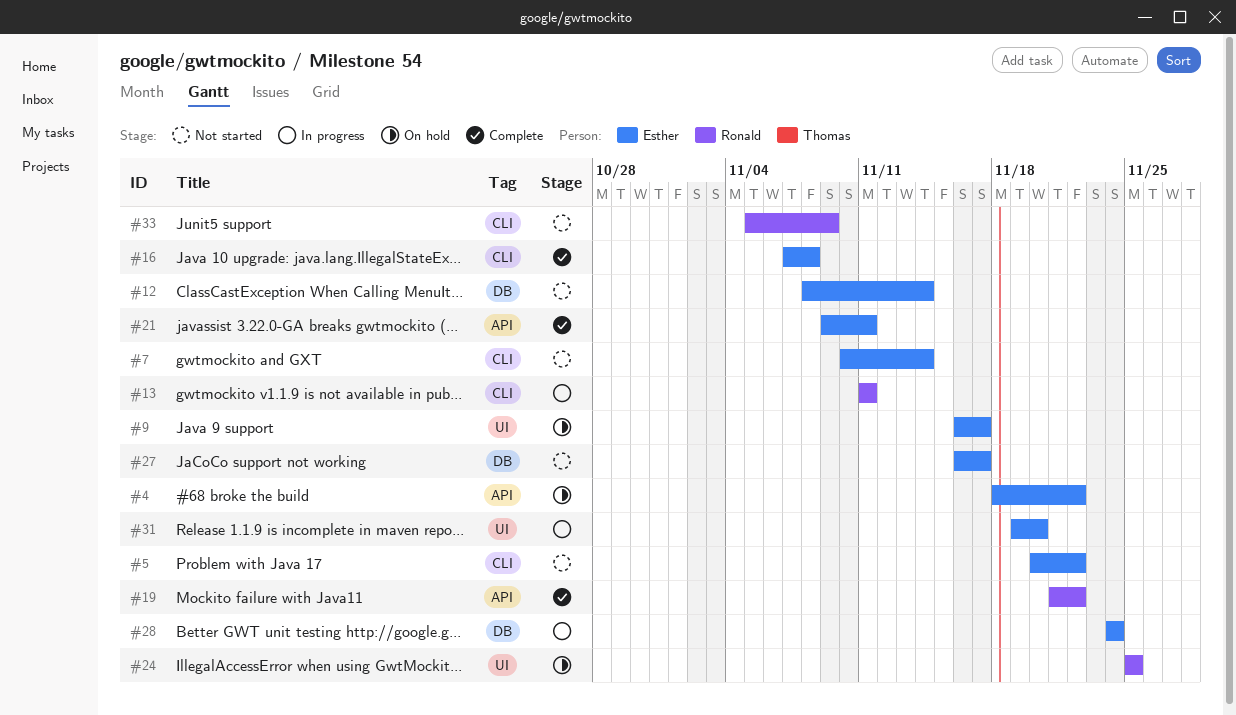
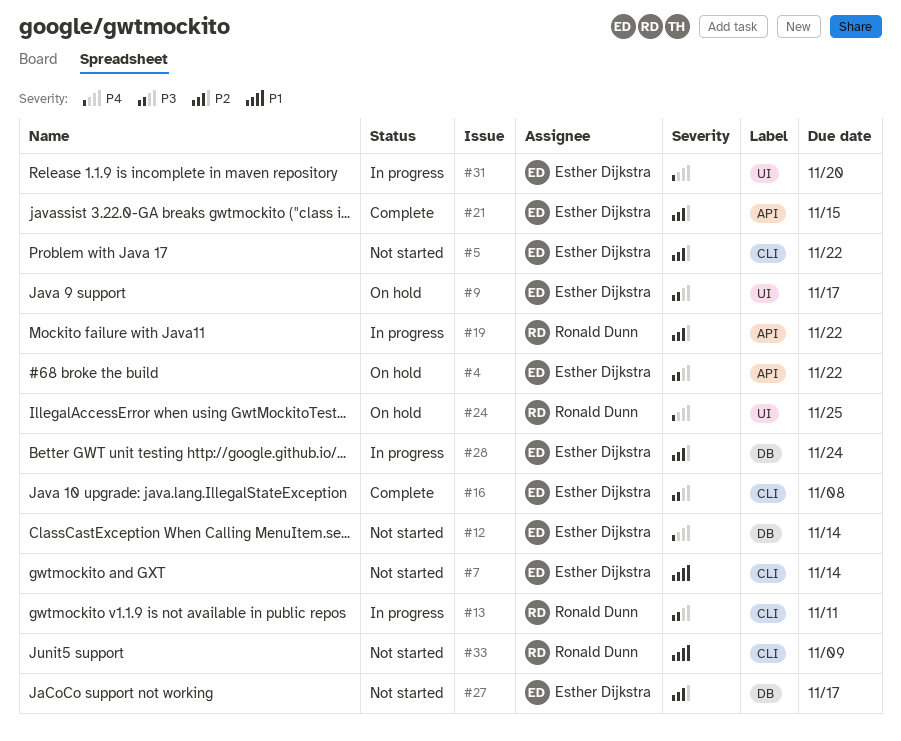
#19, status: Complete -> In progress
#21, due: Nov 11 -> Nov 15

